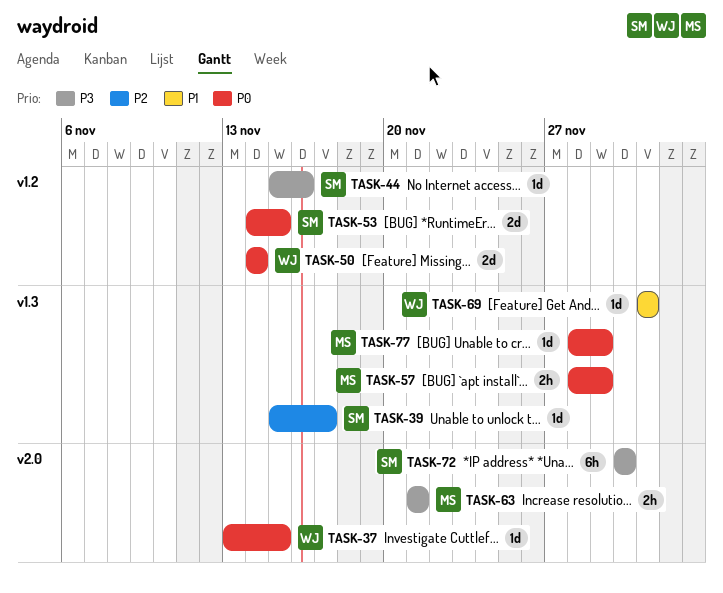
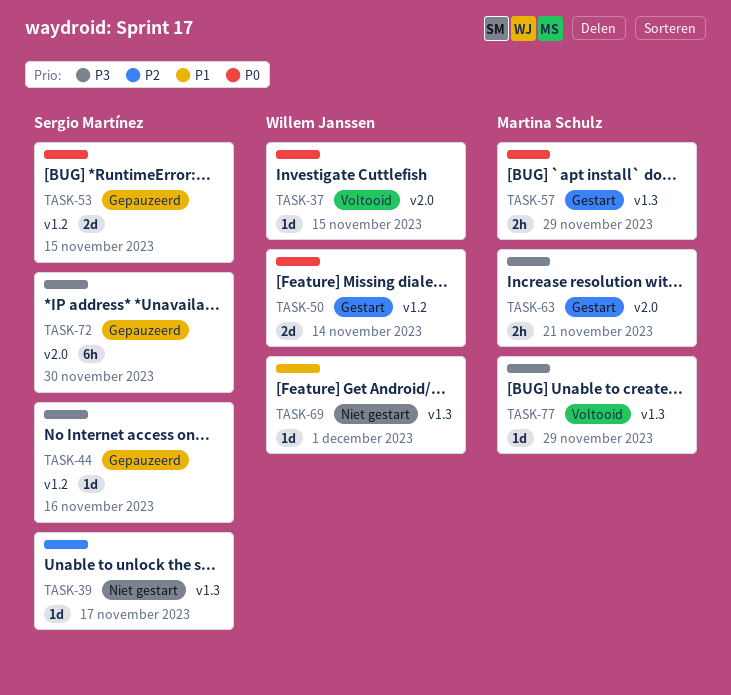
TASK-77, priority: P0 -> P3

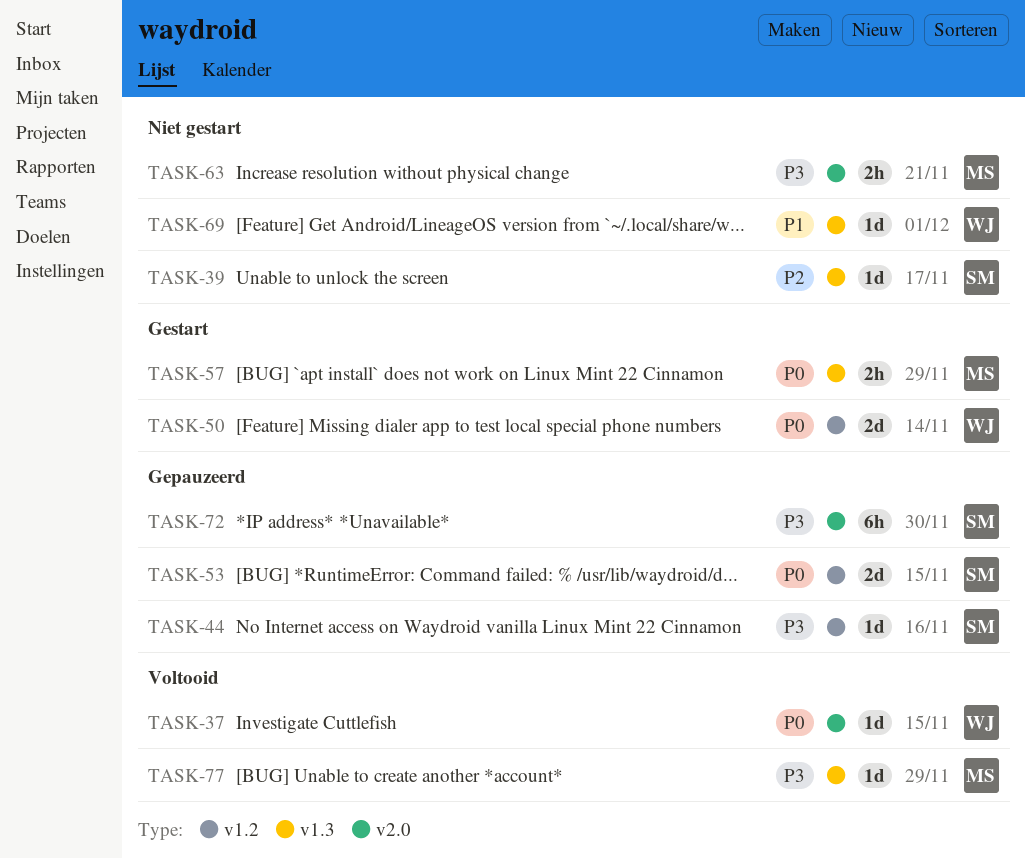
TASK-63, status: Gestart -> Niet gestart

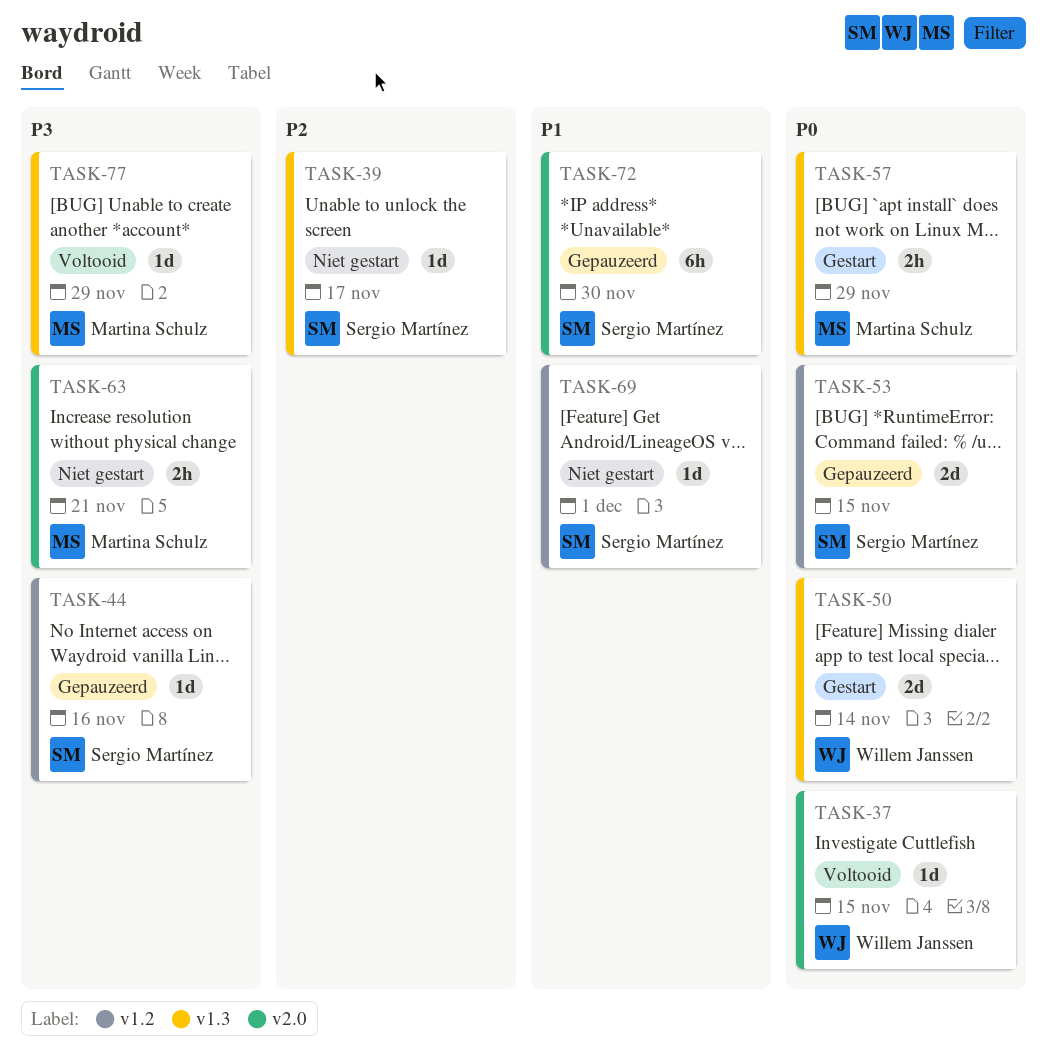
TASK-50, label: v1.2 -> v1.3
TASK-69, owner: Willem Janssen -> Sergio Martínez
TASK-69, label: v1.3 -> v1.2
TASK-72, priority: P3 -> P1

